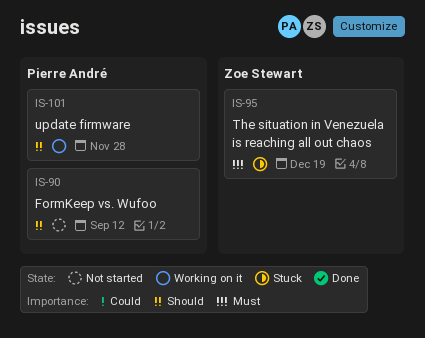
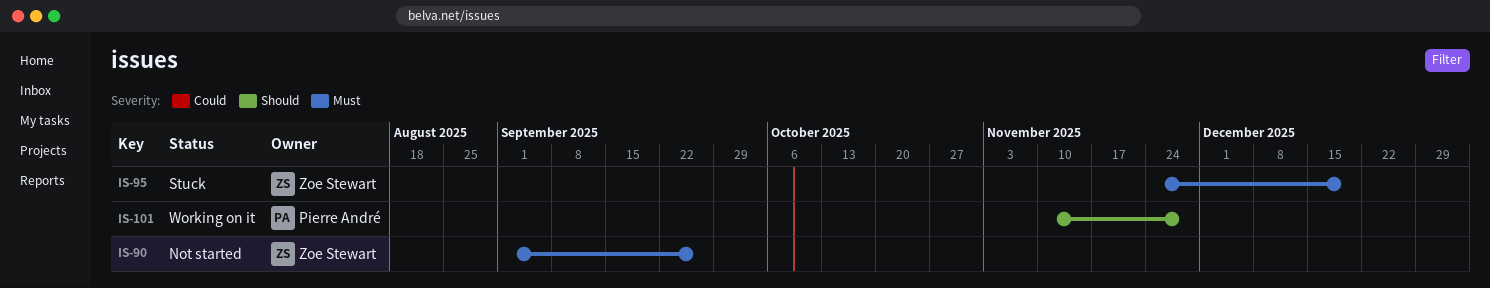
IS-90, owner: Pierre André -> Zoe Stewart
IS-90, priority: Should -> Must
IS-90, due: Sep 12 -> Sep 26

